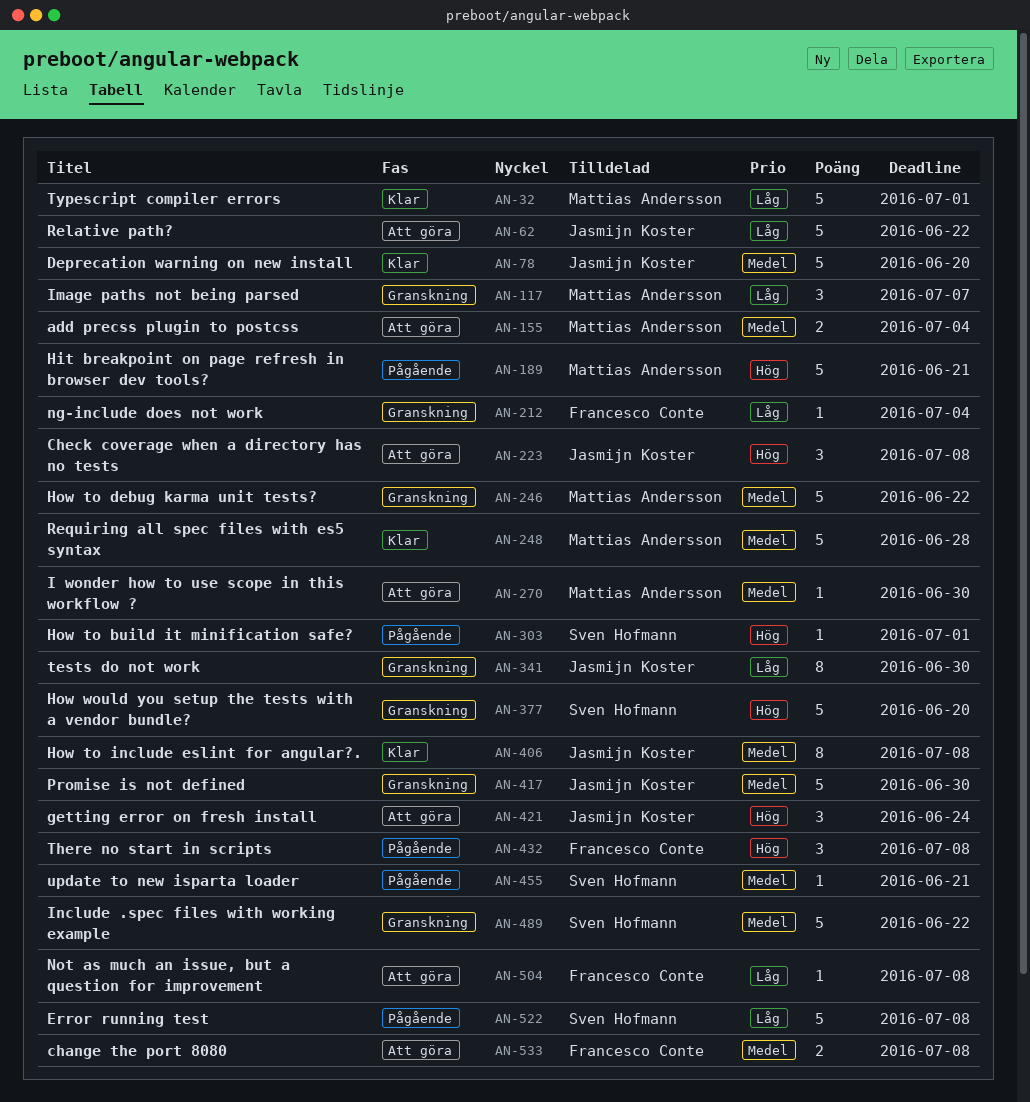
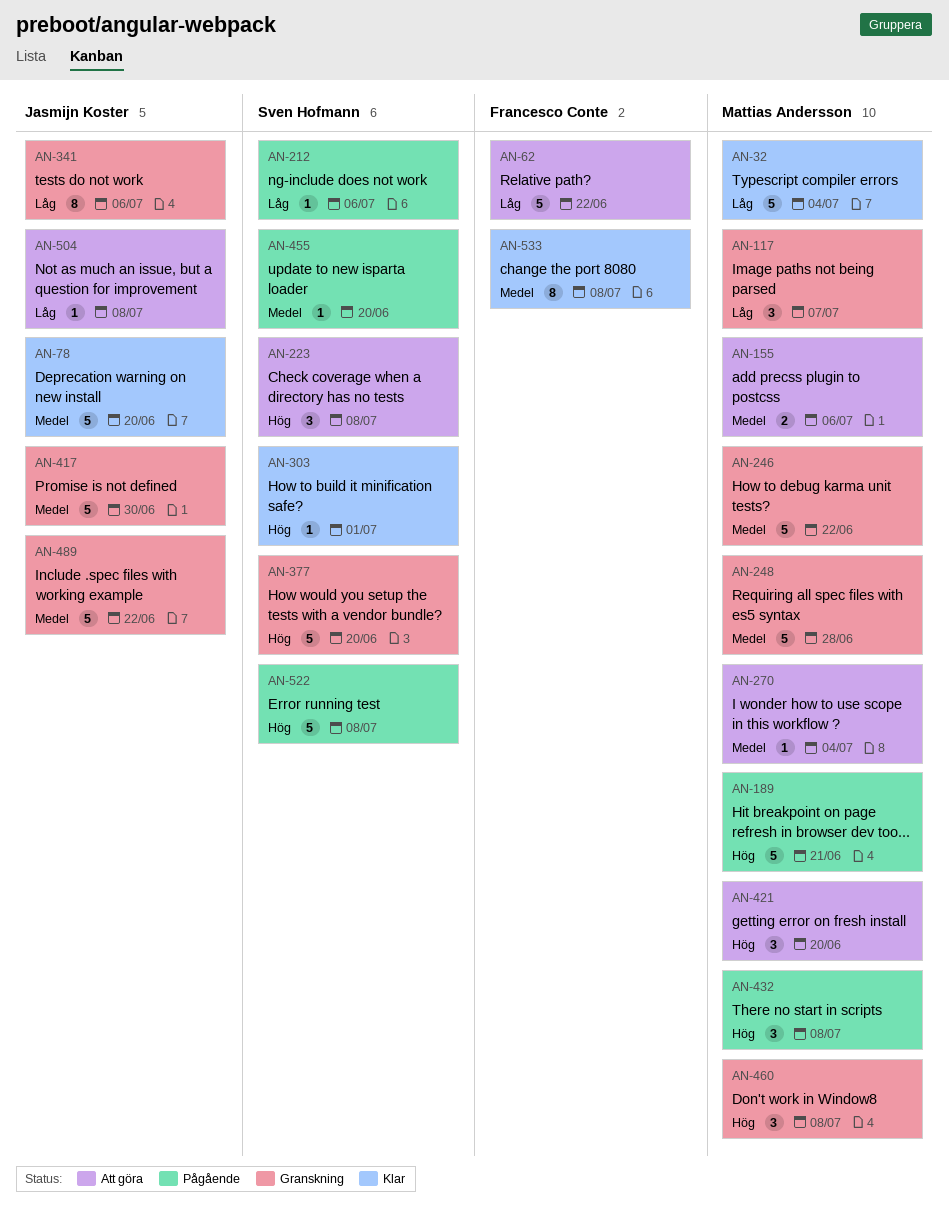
AN-32, due: Jul 1 -> Jul 4
AN-62, owner: Jasmijn Koster -> Francesco Conte
AN-155, due: Jul 4 -> Jul 6
AN-212, status: Granskning -> Pågående
AN-212, owner: Francesco Conte -> Sven Hofmann
AN-212, due: Jul 4 -> Jul 6
AN-223, owner: Jasmijn Koster -> Sven Hofmann
AN-248, status: Klar -> Granskning
AN-270, due: Jun 30 -> Jul 4
AN-303, status: Pågående -> Klar
AN-341, due: Jun 30 -> Jul 6
AN-406: present -> none
AN-421, owner: Jasmijn Koster -> Mattias Andersson
AN-421, due: Jun 24 -> Jun 20
AN-432, owner: Francesco Conte -> Mattias Andersson
AN-455, due: Jun 21 -> Jun 20
AN-460: none -> present
AN-489, owner: Sven Hofmann -> Jasmijn Koster
AN-504, owner: Francesco Conte -> Jasmijn Koster
AN-522, priority: Låg -> Hög
AN-533, status: Att göra -> Klar
AN-533, estimate: 2 -> 8

